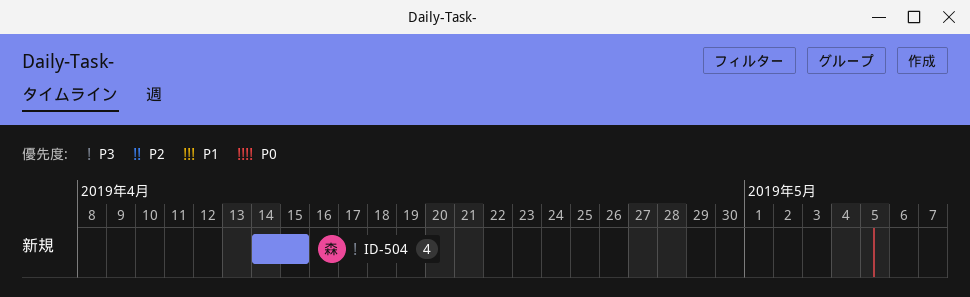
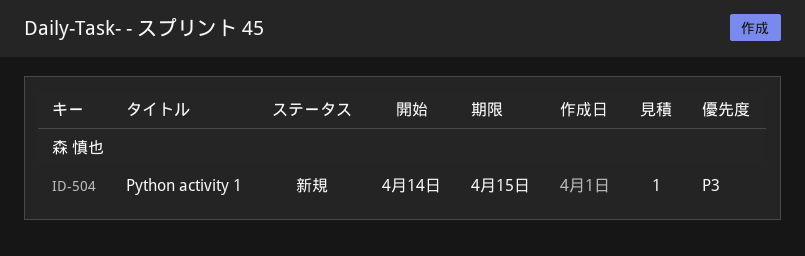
ID-504, estimate: 4 -> 1

